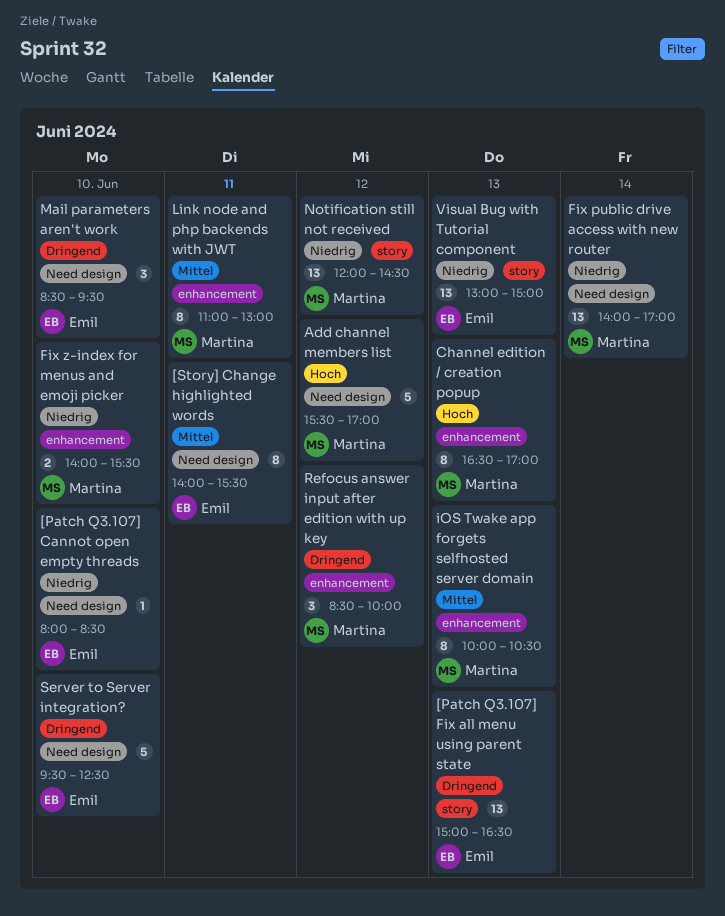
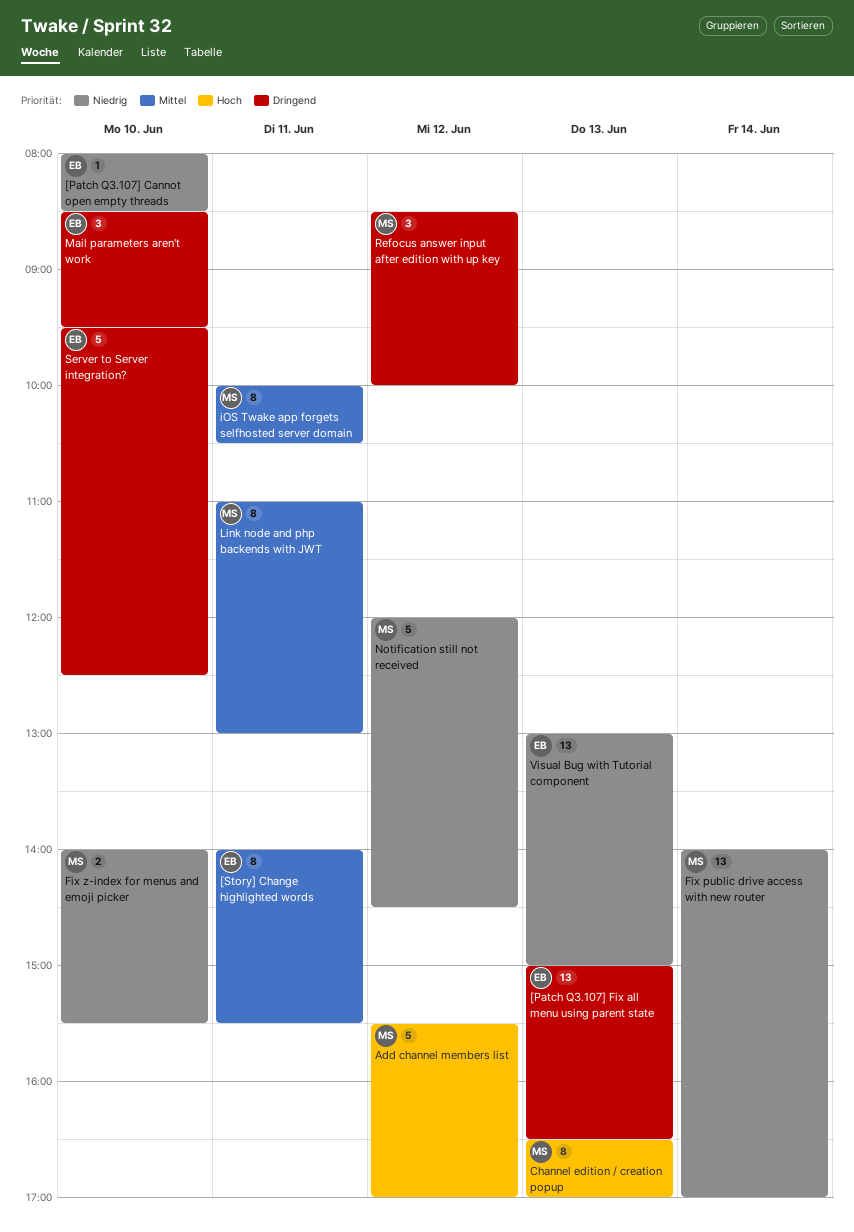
iOS Twake app forgets selfhosted server domain, day: Jun 13 -> Jun 11
Notification still not received, estimate: 13 -> 5

